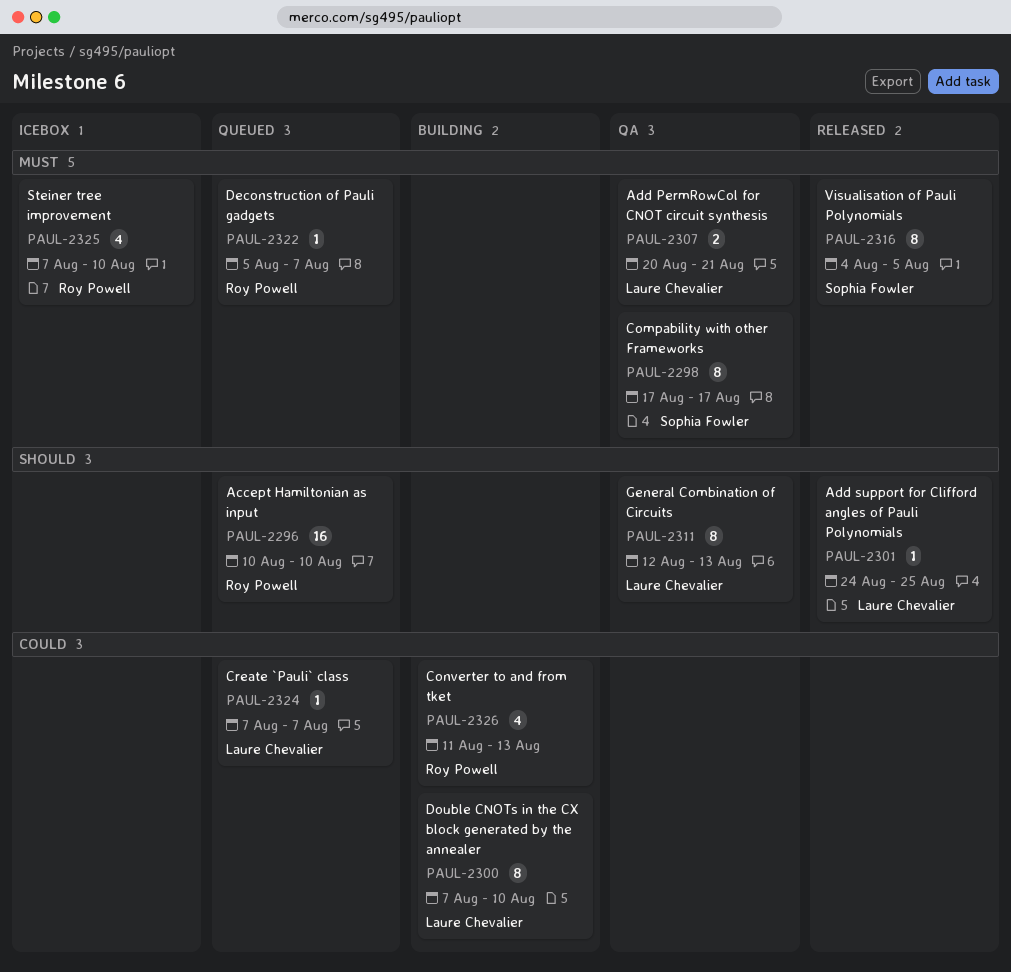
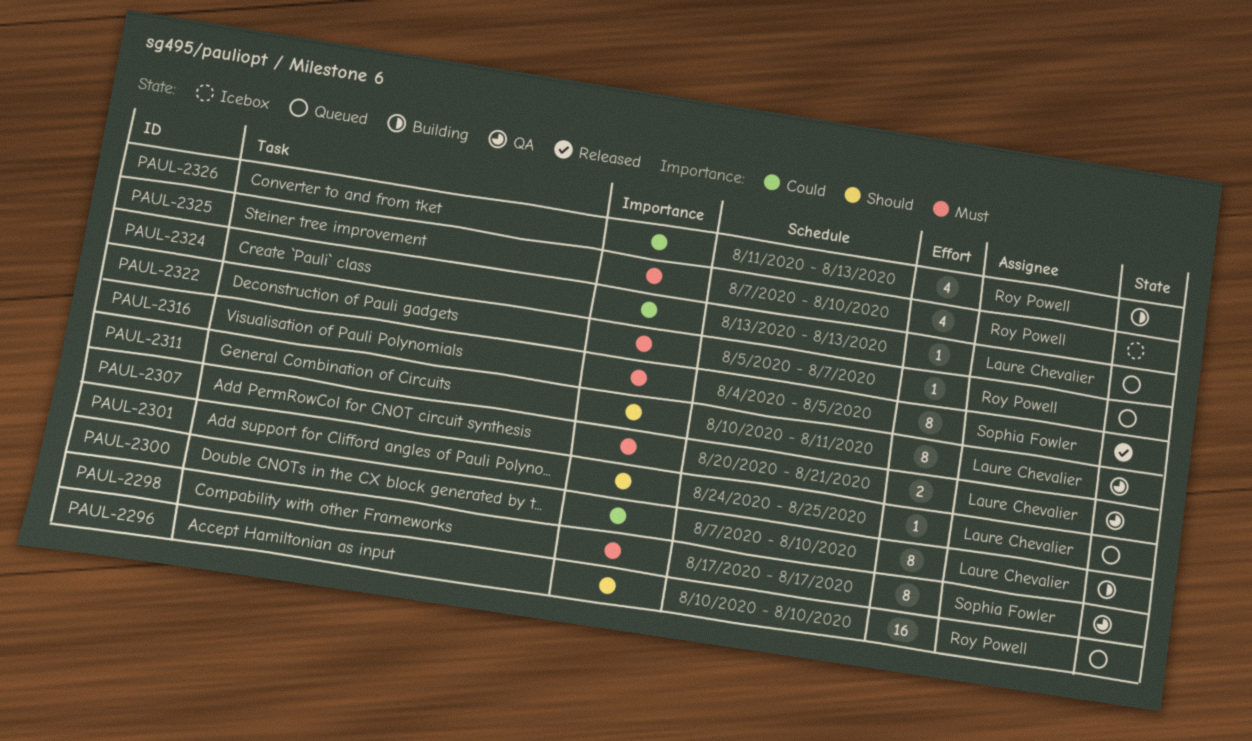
PAUL-2301, status: Released -> Queued
PAUL-2311, start: Aug 12 -> Aug 10
PAUL-2311, due: Aug 13 -> Aug 11
PAUL-2324, start: Aug 7 -> Aug 13
PAUL-2324, due: Aug 7 -> Aug 13

